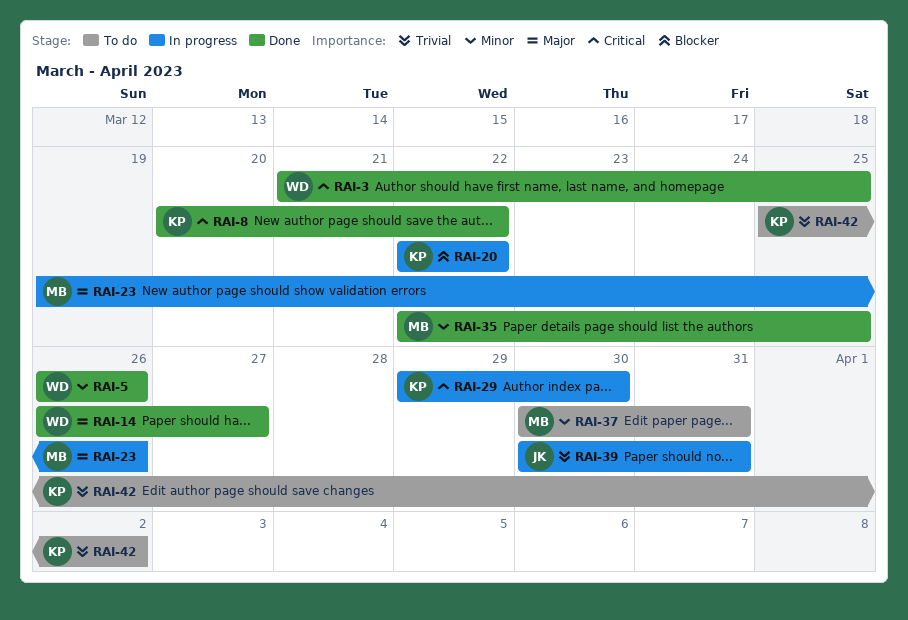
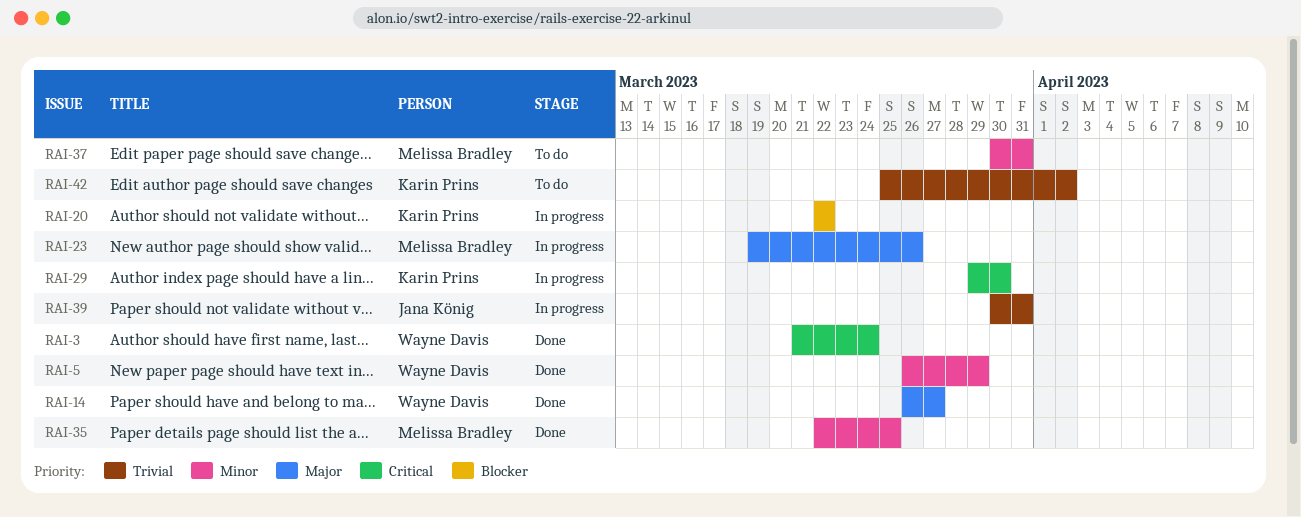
RAI-3, due: Mar 25 -> Mar 24
RAI-5, due: Mar 26 -> Mar 29
RAI-8: present -> none

